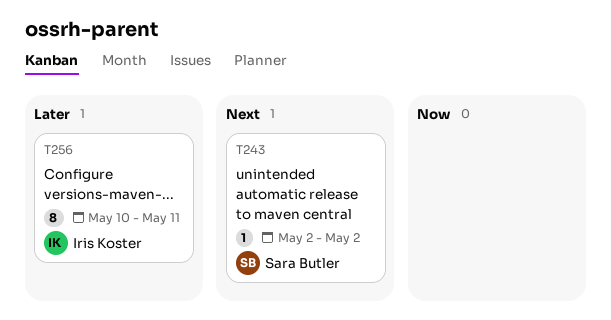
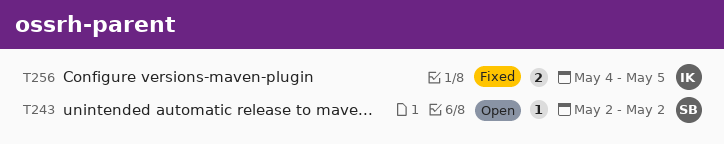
T256, estimate: 8 -> 2
T256, start: May 10 -> May 4
T256, due: May 11 -> May 5

